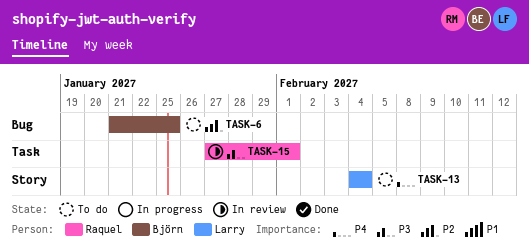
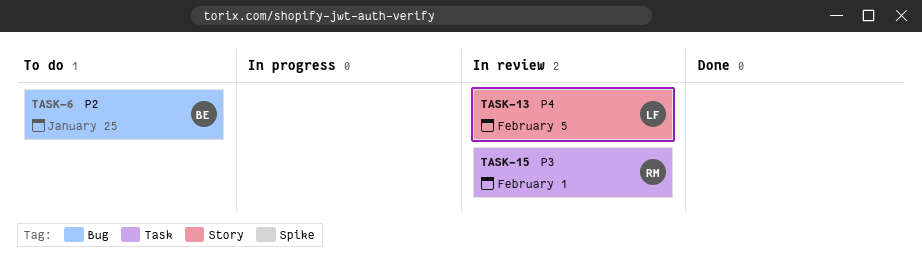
TASK-13, status: To do -> In review
TASK-13, due: Feb 4 -> Feb 5

